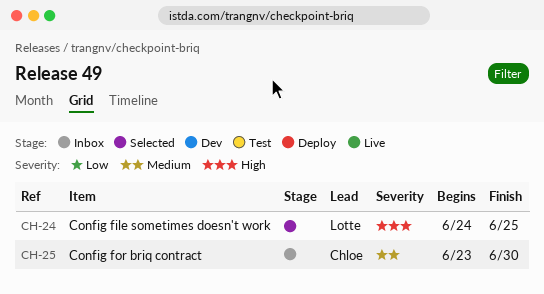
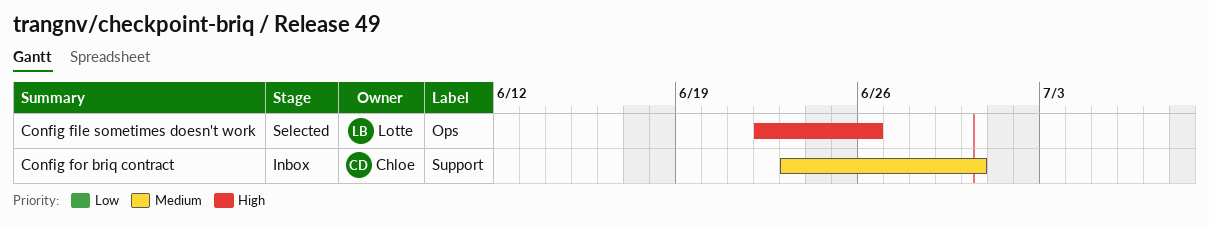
Config file sometimes doesn't work, start: Jun 24 -> Jun 22
Config file sometimes doesn't work, due: Jun 25 -> Jun 26

